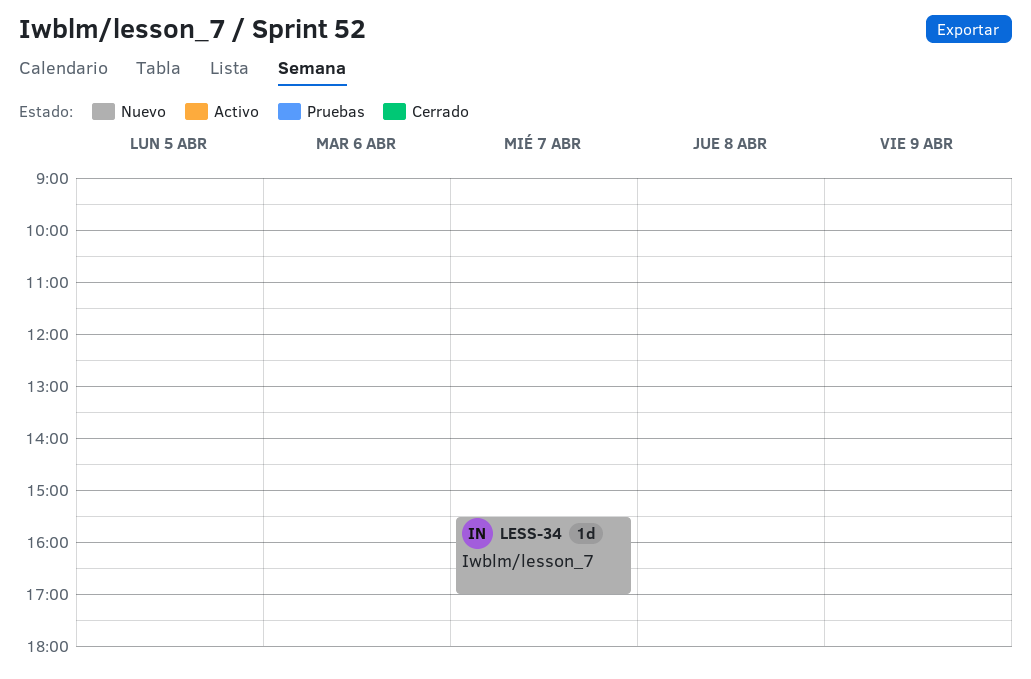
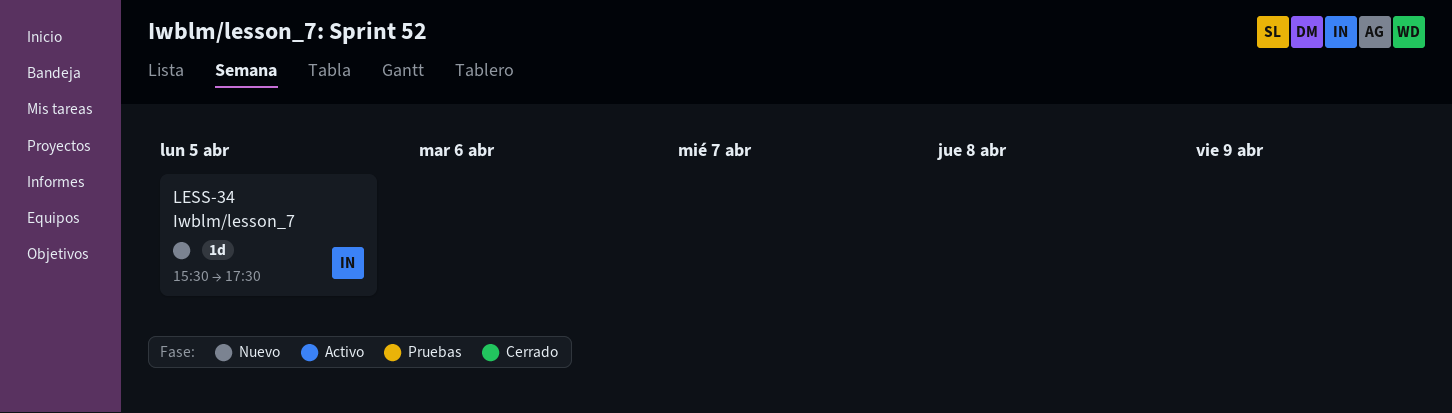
LESS-34, day: Apr 7 -> Apr 5
LESS-34, ends: 17:00 -> 17:30

